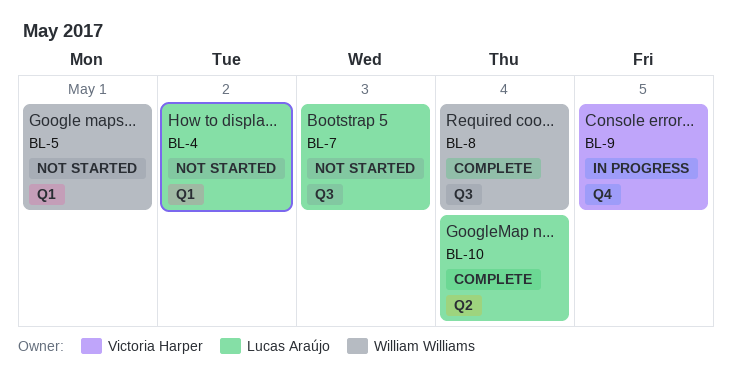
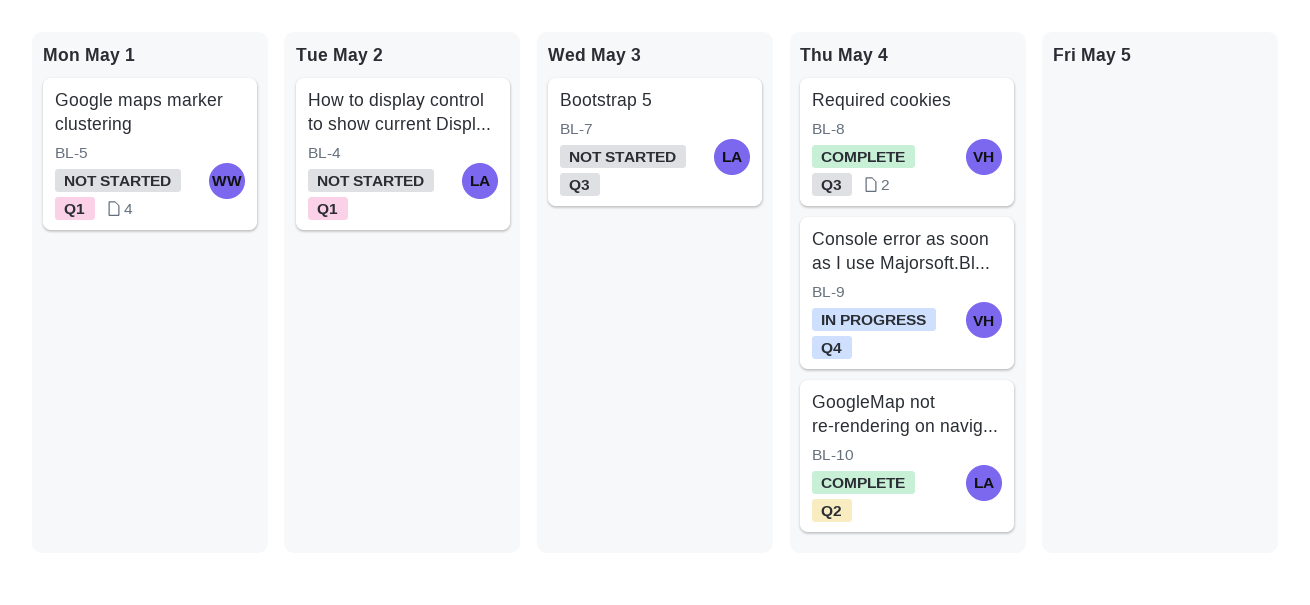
BL-8, owner: William Williams -> Victoria Harper
BL-9, due: May 5 -> May 4

